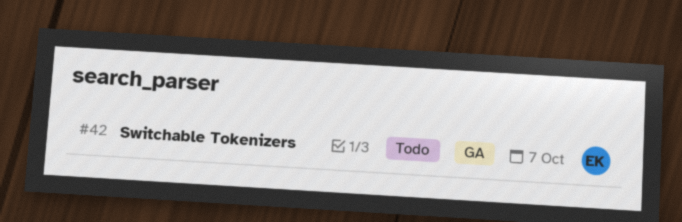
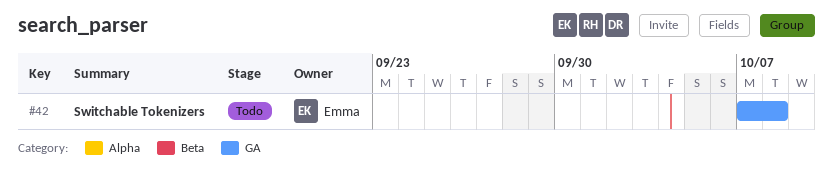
#42, due: Oct 7 -> Oct 8

